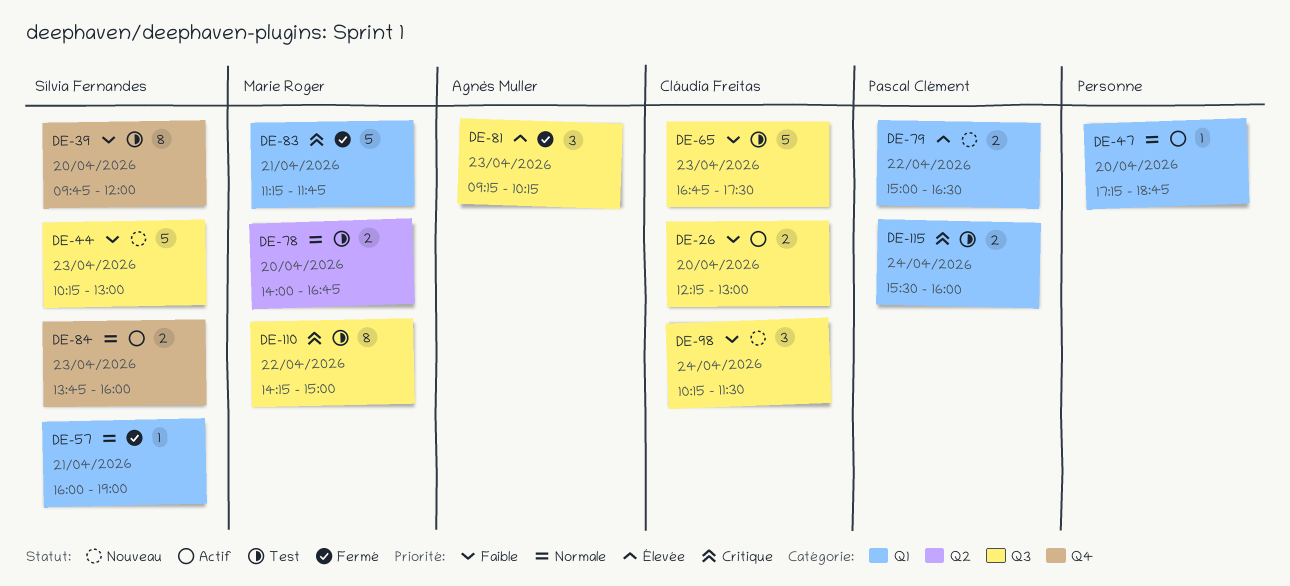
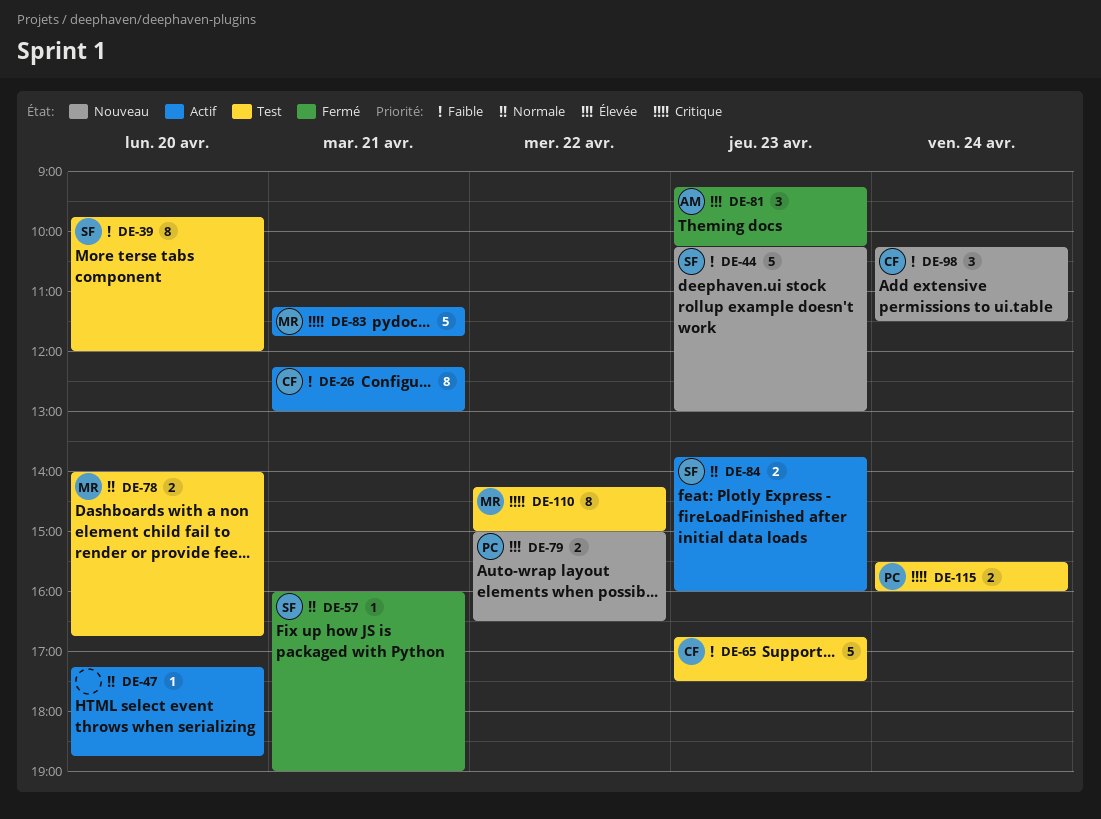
DE-26, estimate: 2 -> 8
DE-26, day: Apr 20 -> Apr 21
DE-83, status: Fermé -> Actif

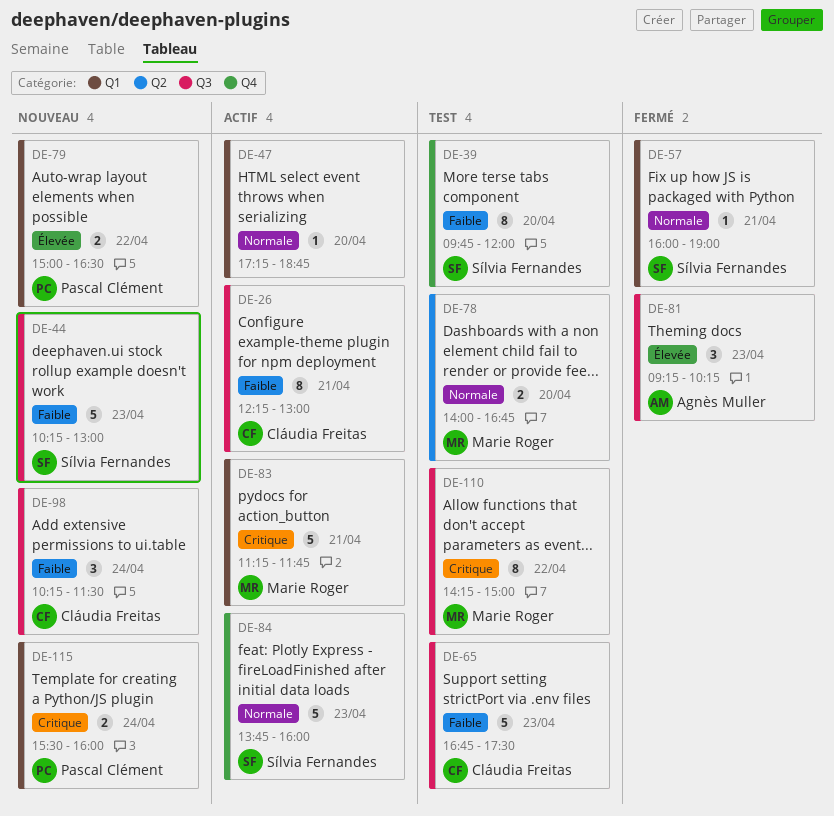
DE-84, estimate: 2 -> 5
DE-115, status: Test -> Nouveau

